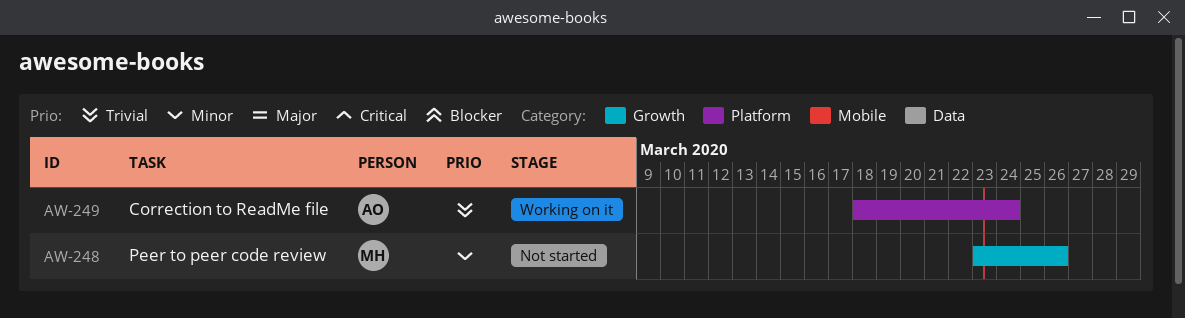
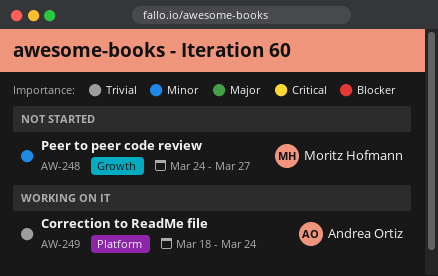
AW-248, start: Mar 23 -> Mar 24
AW-248, due: Mar 26 -> Mar 27

